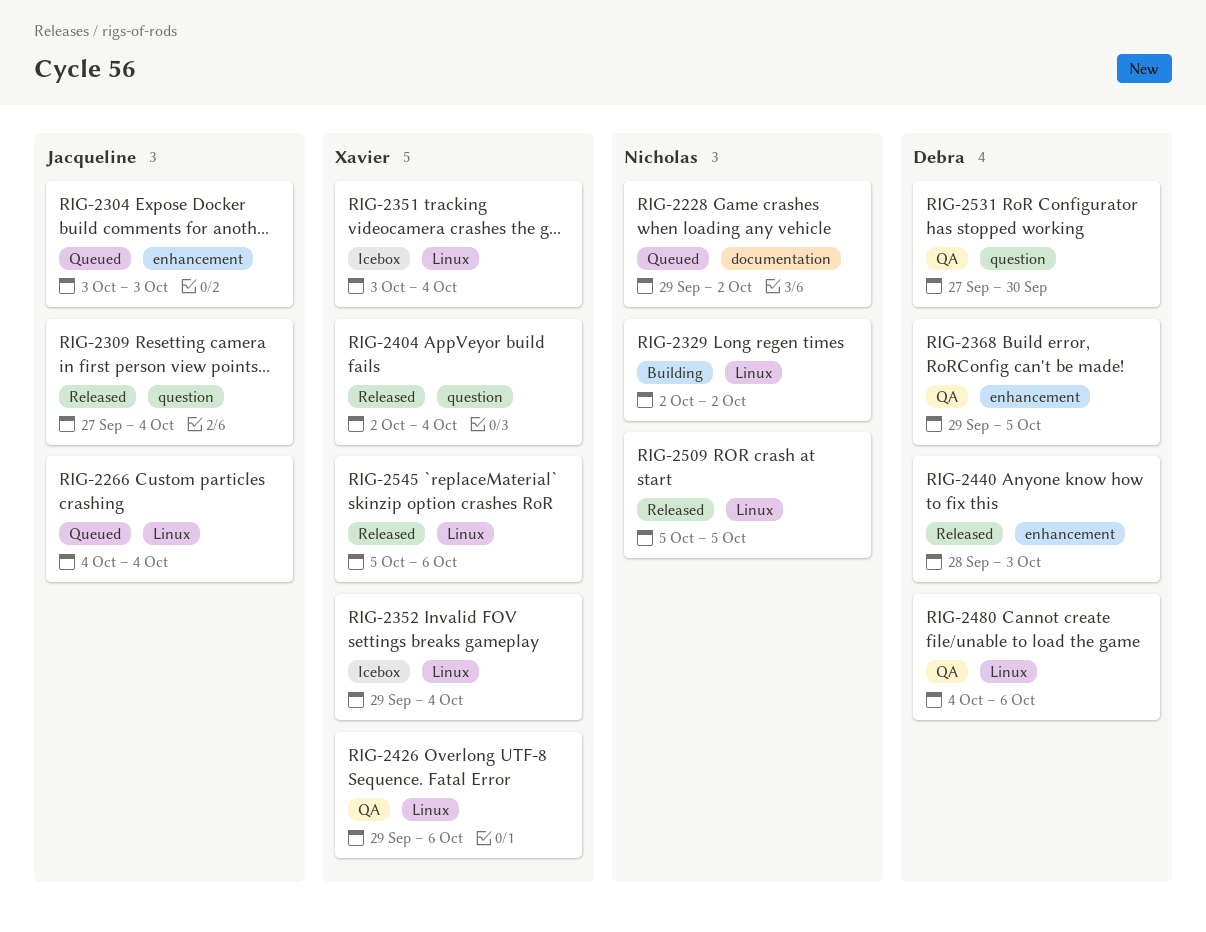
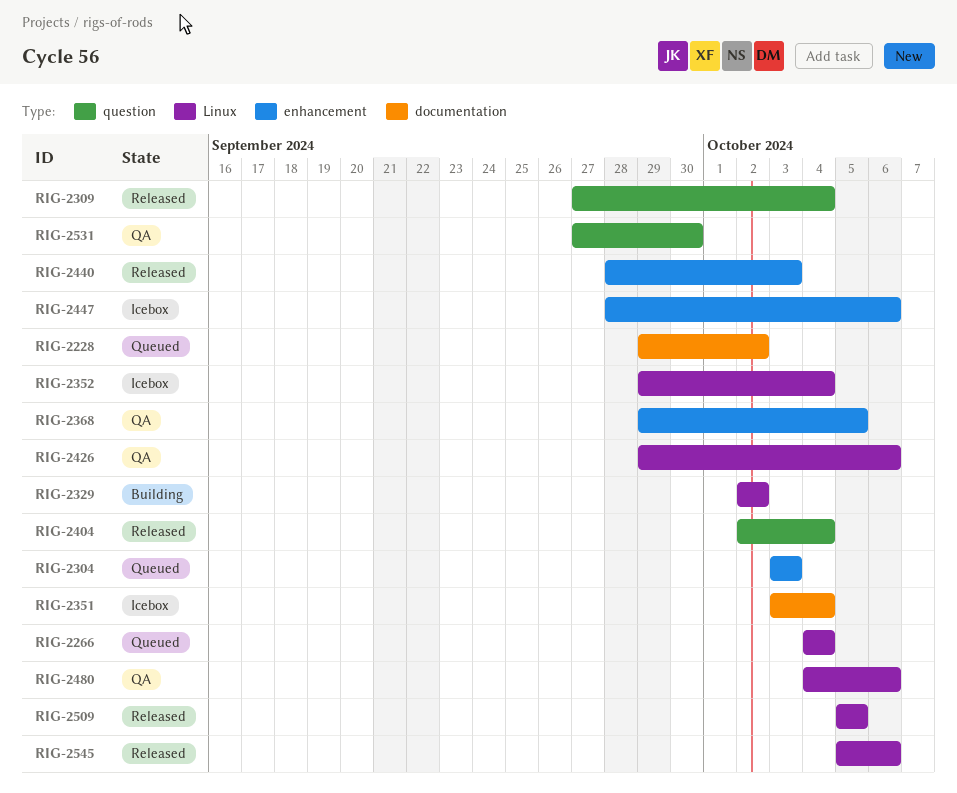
RIG-2351, label: Linux -> documentation
RIG-2447: none -> present

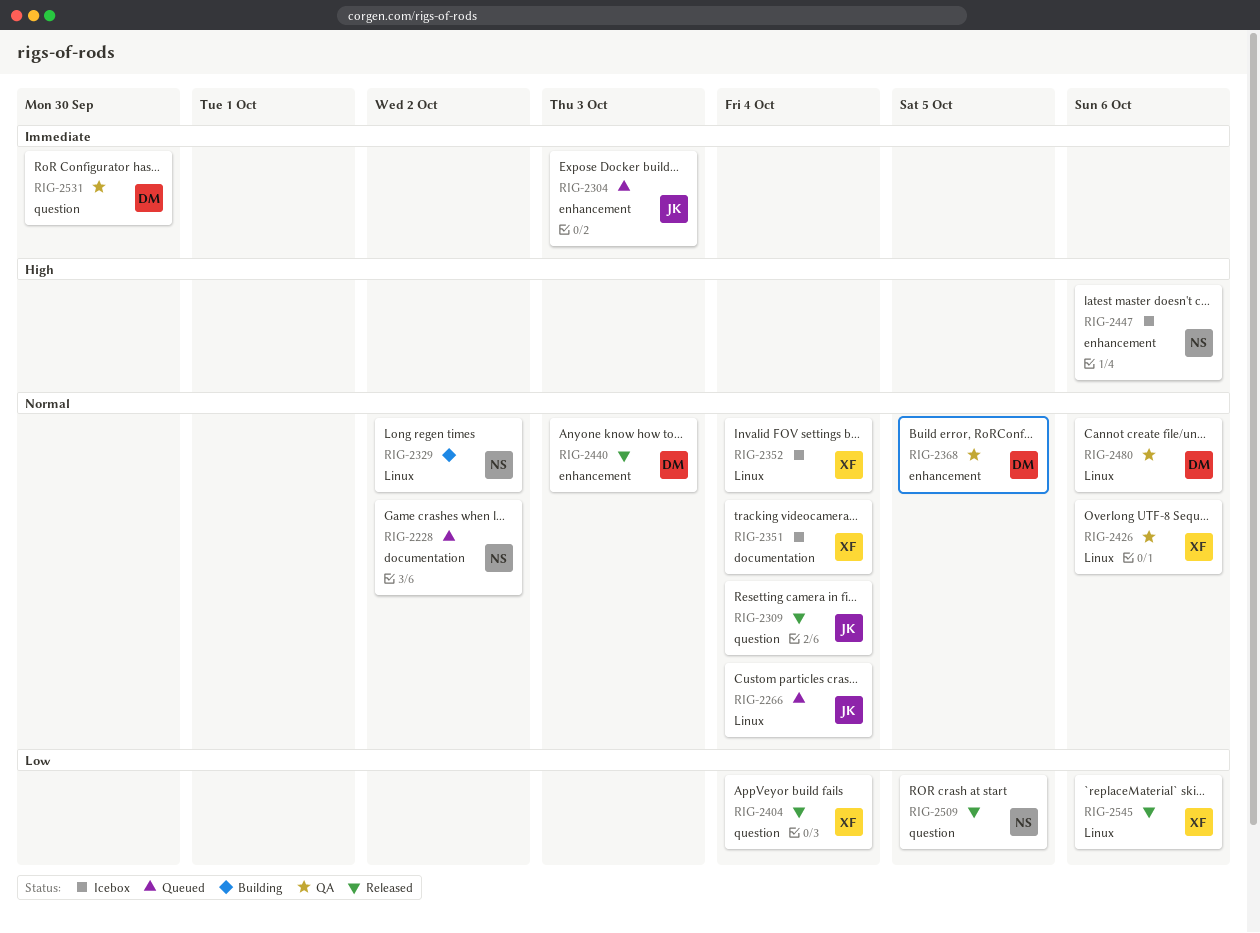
RIG-2509, label: Linux -> question

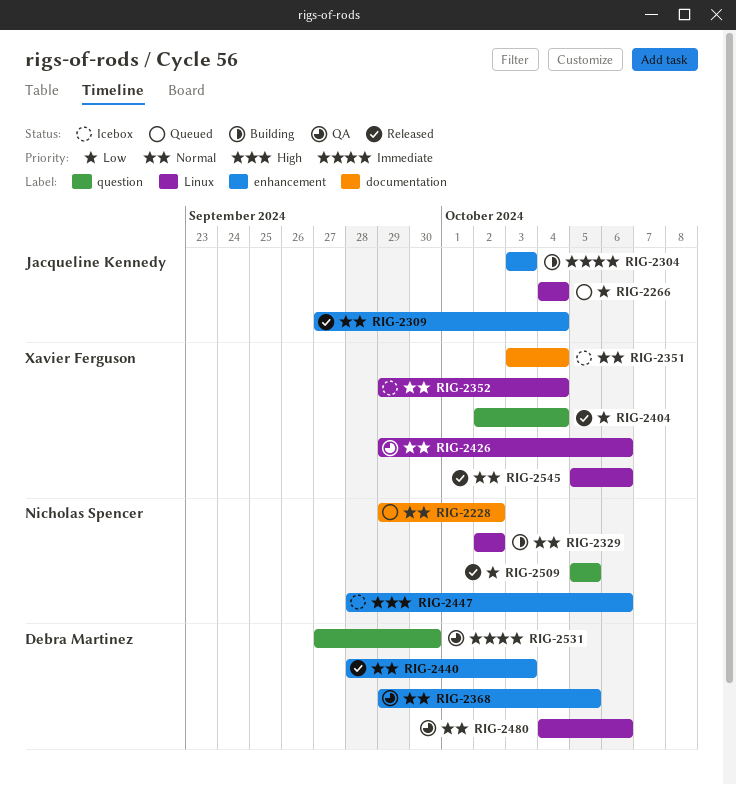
RIG-2266, priority: Normal -> Low
RIG-2304, status: Queued -> Building
RIG-2309, label: question -> enhancement
RIG-2545, priority: Low -> Normal

